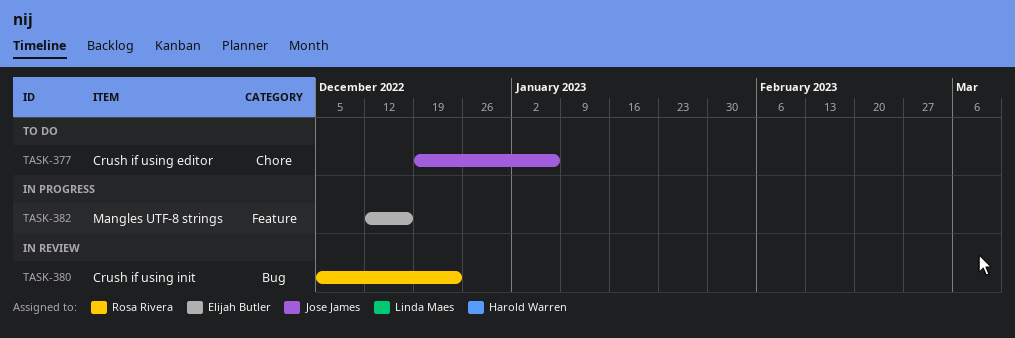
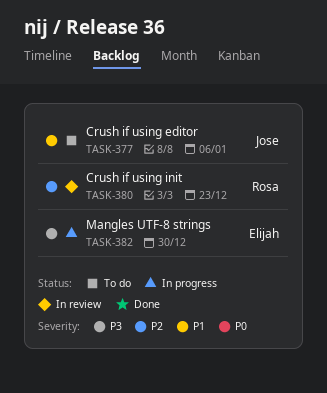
TASK-382, due: Dec 16 -> Dec 30

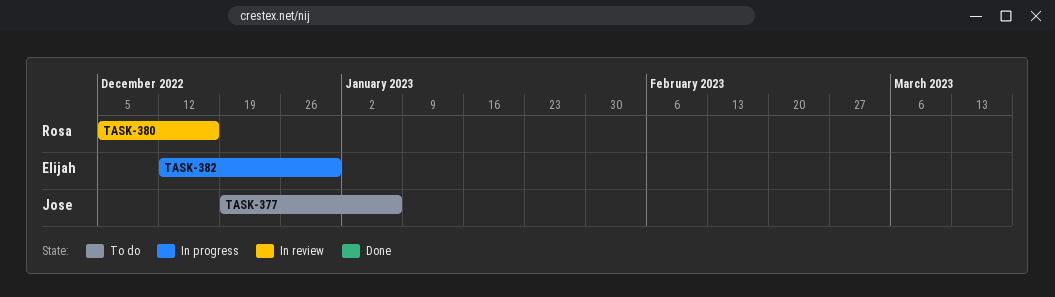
TASK-380, due: Dec 23 -> Dec 16

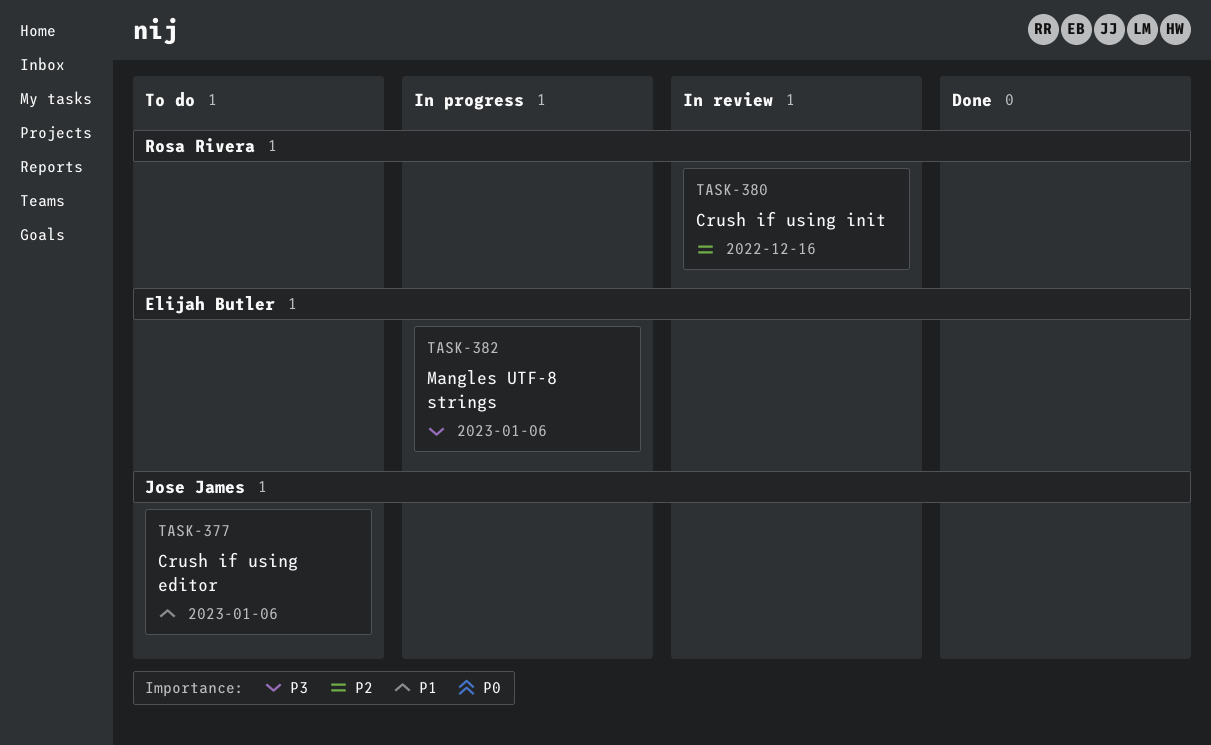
TASK-382, due: Dec 30 -> Jan 6

